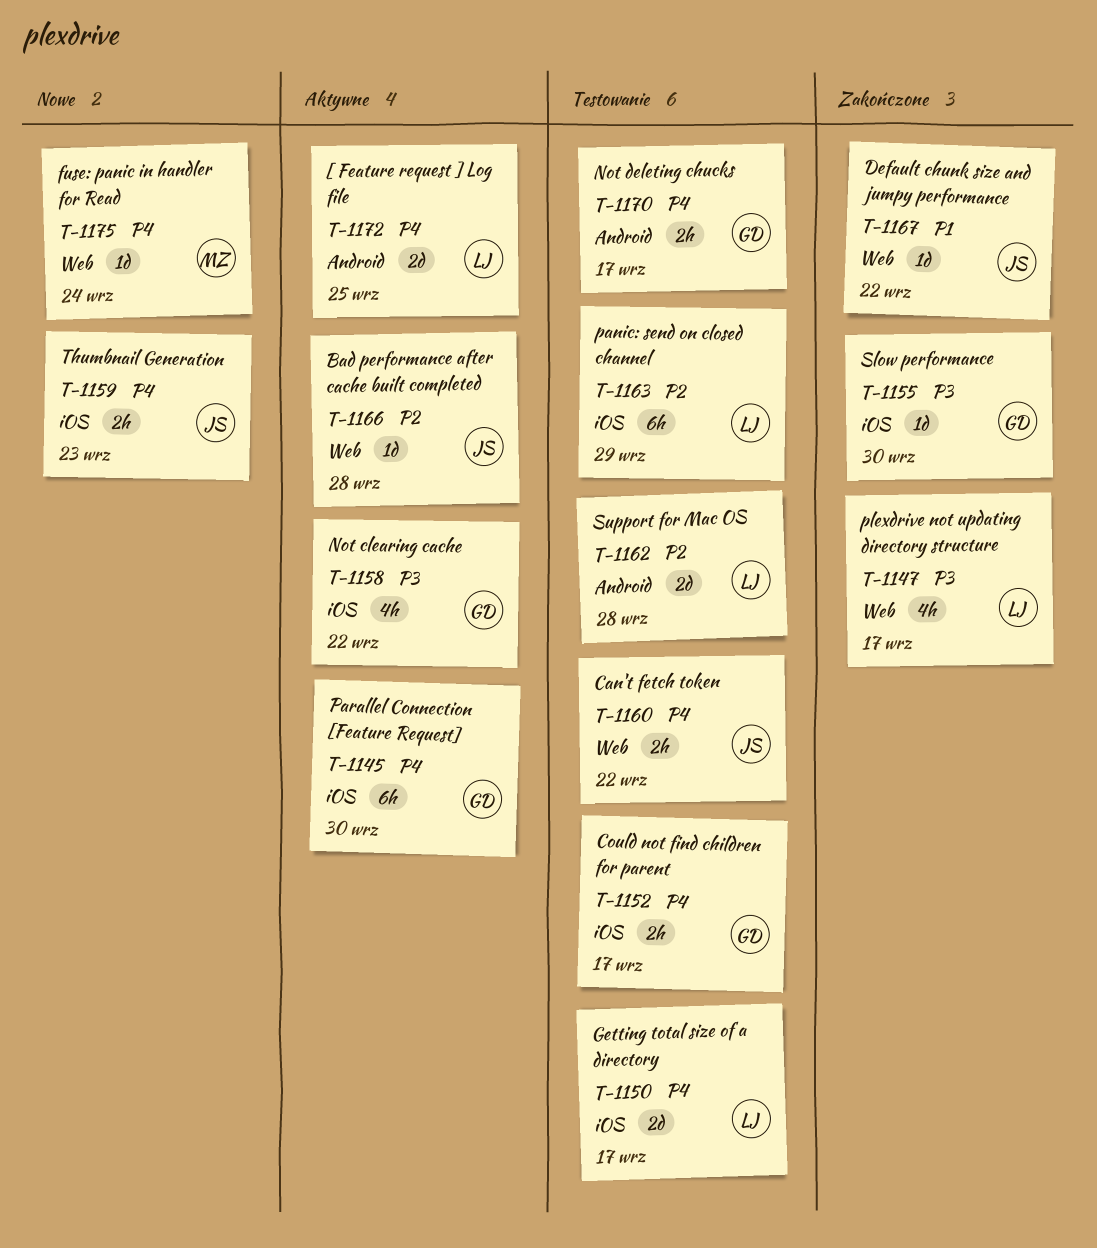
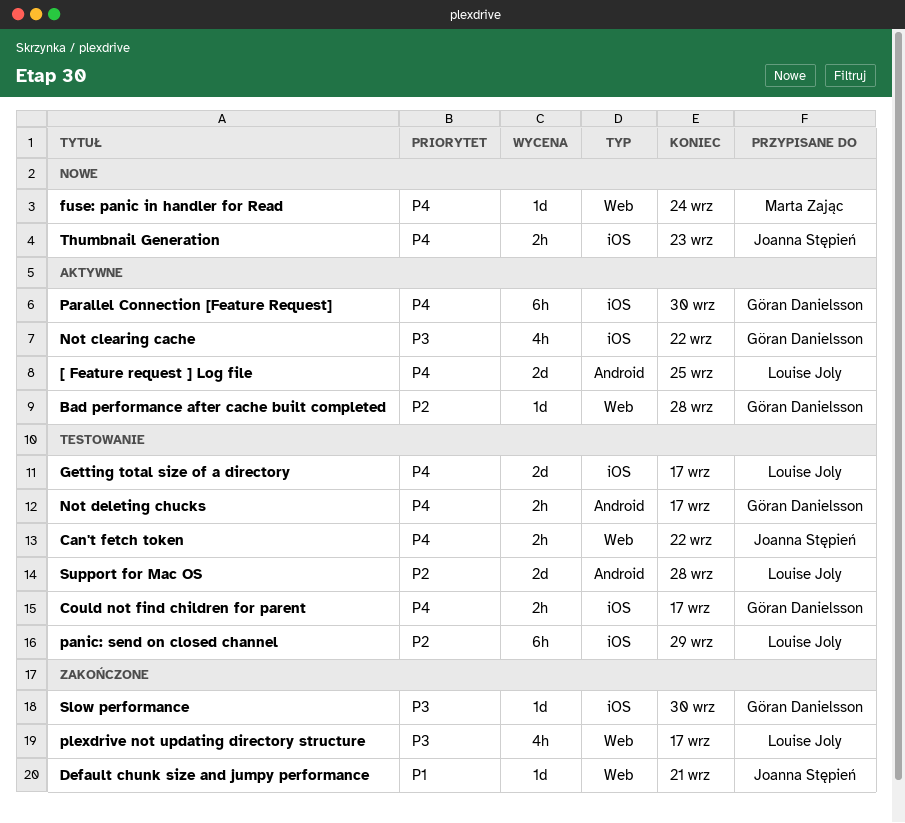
Bad performance after cache built completed, owner: Joanna Stępień -> Göran Danielsson
Default chunk size and jumpy performance, due: Sep 22 -> Sep 21

